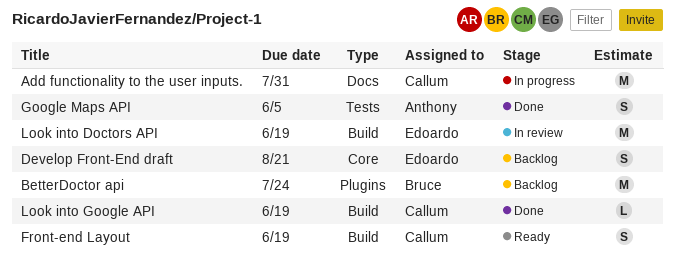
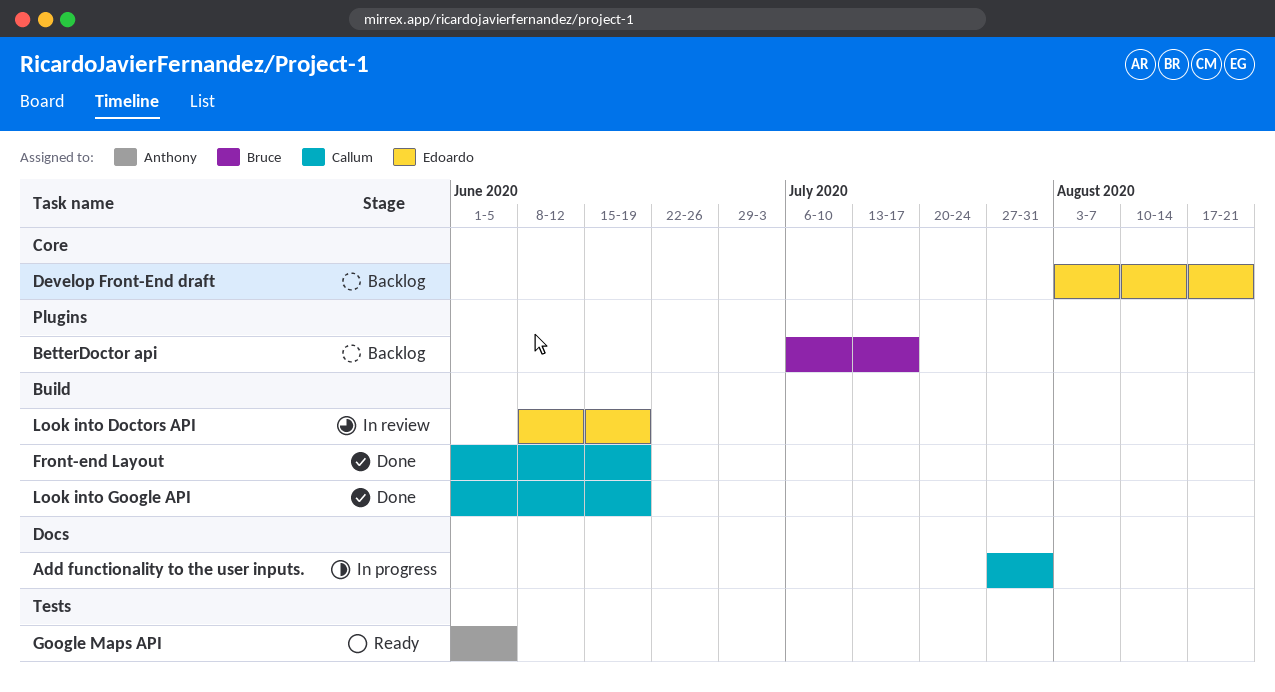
BetterDoctor api, due: Jul 24 -> Jul 17
Front-end Layout, status: Ready -> Done
Google Maps API, status: Done -> Ready

